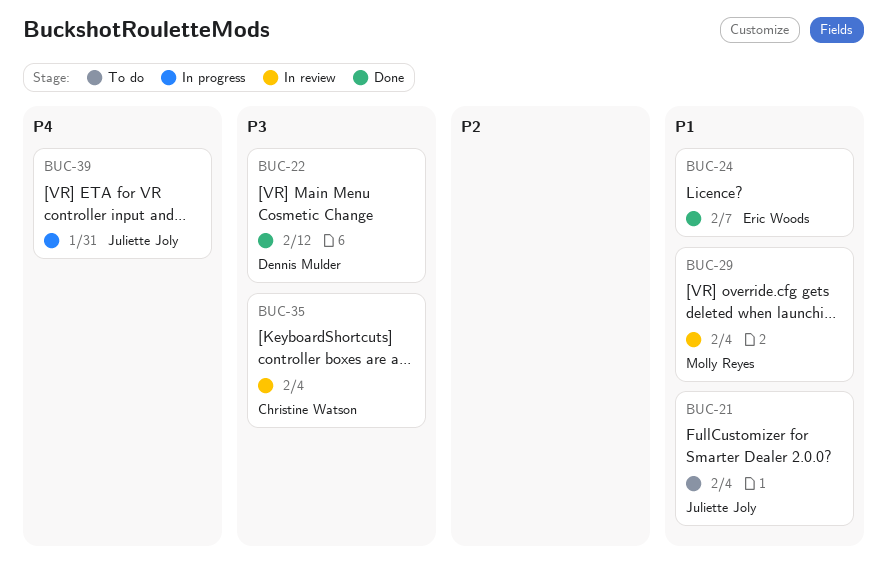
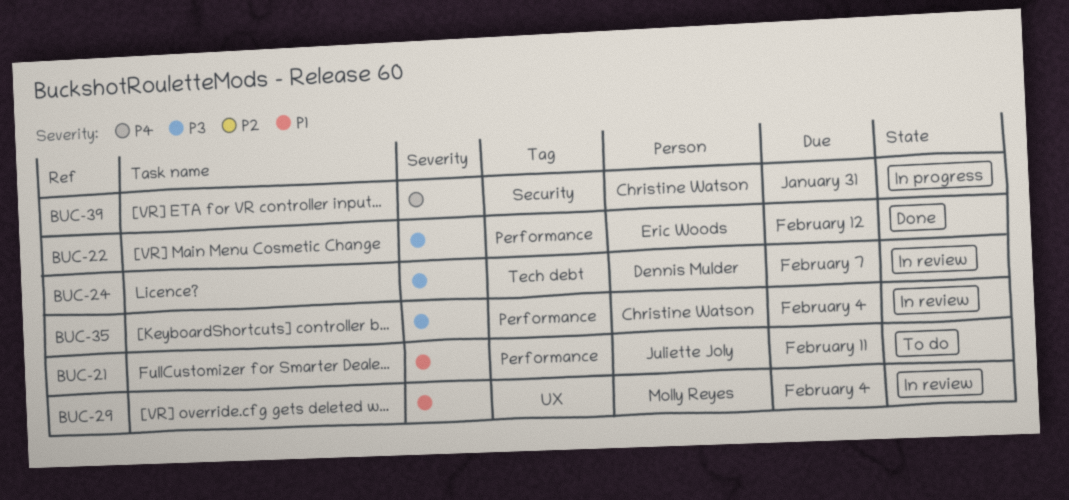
BUC-21, due: Feb 4 -> Feb 11
BUC-22, owner: Dennis Mulder -> Eric Woods
BUC-24, status: Done -> In review
BUC-24, owner: Eric Woods -> Dennis Mulder
BUC-24, priority: P1 -> P3
BUC-39, owner: Juliette Joly -> Christine Watson

